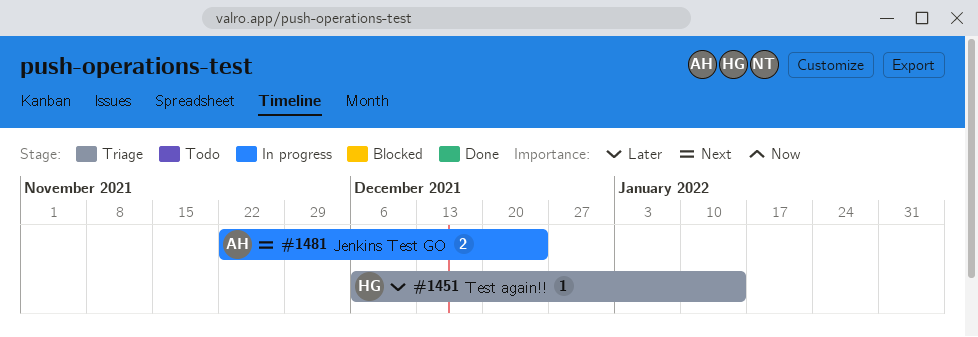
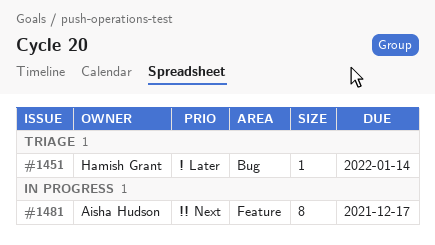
#1481, estimate: 2 -> 8
#1481, due: Dec 24 -> Dec 17

